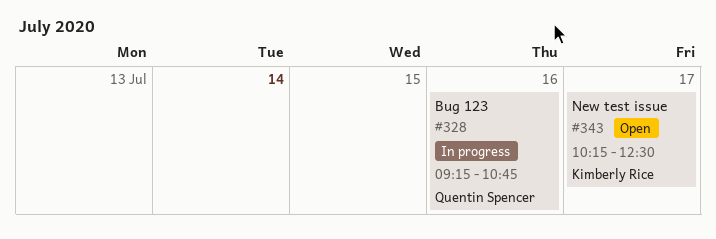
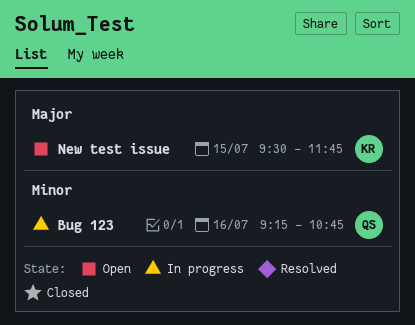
New test issue, day: Jul 17 -> Jul 15
New test issue, begins: 10:15 -> 09:30
New test issue, ends: 12:30 -> 11:45

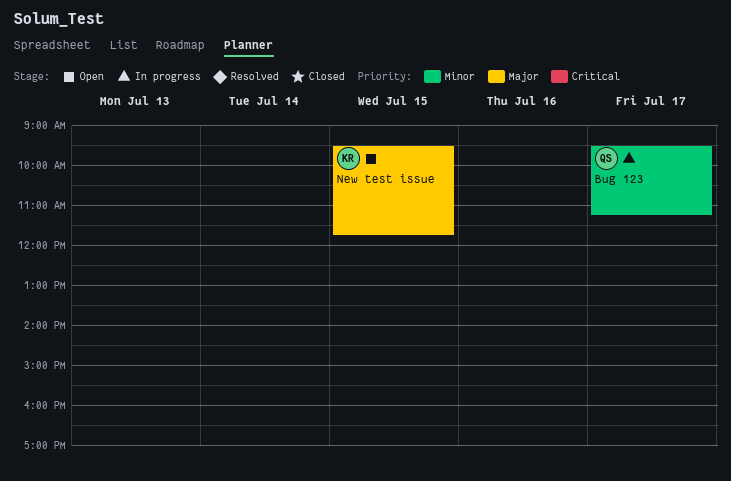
Bug 123, day: Jul 16 -> Jul 17
Bug 123, begins: 09:15 -> 09:30
Bug 123, ends: 10:45 -> 11:15

